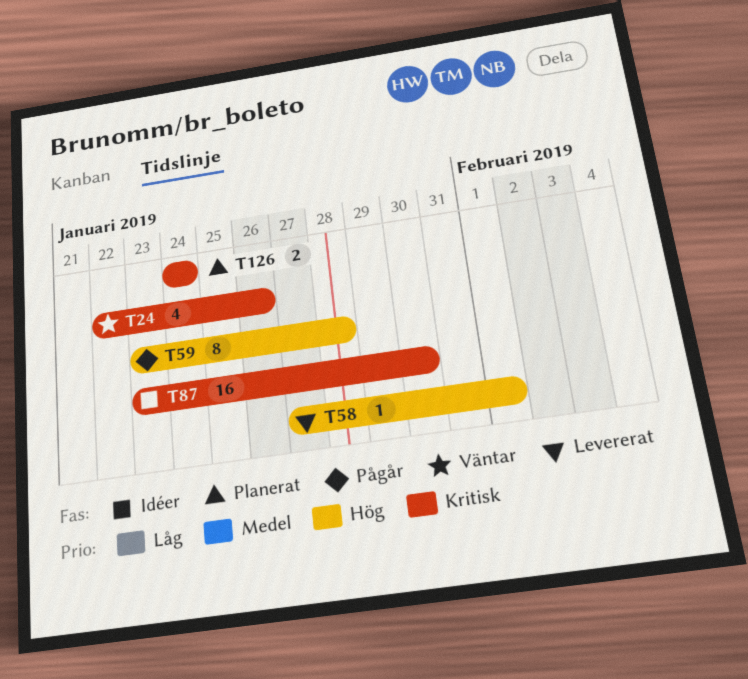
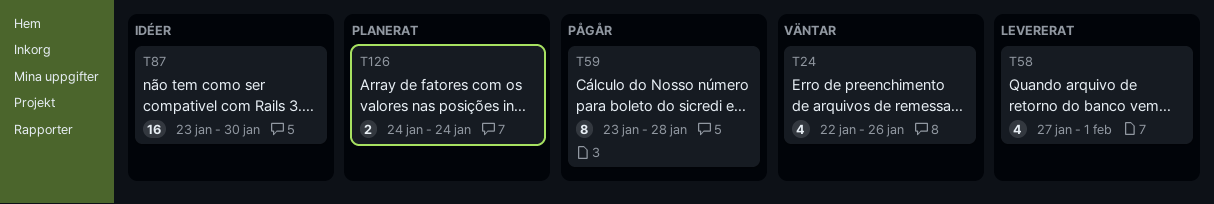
T58, estimate: 1 -> 4

